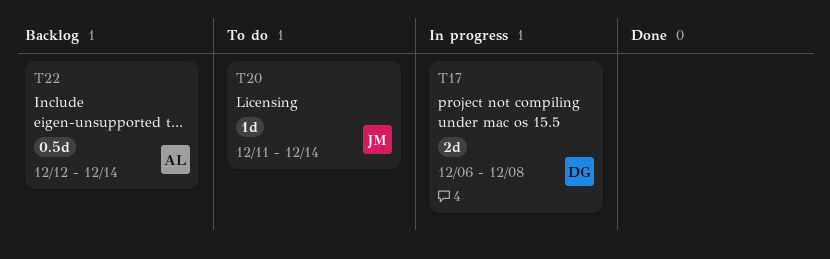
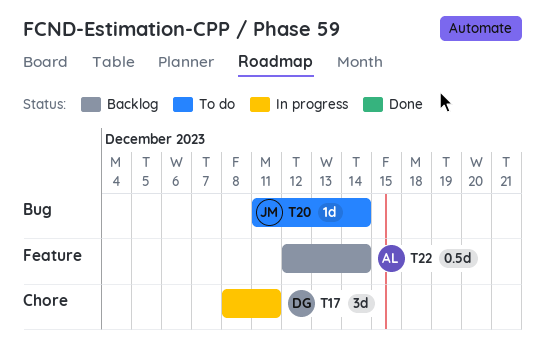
T17, estimate: 2d -> 3d
T17, start: Dec 6 -> Dec 8
T17, due: Dec 8 -> Dec 11

